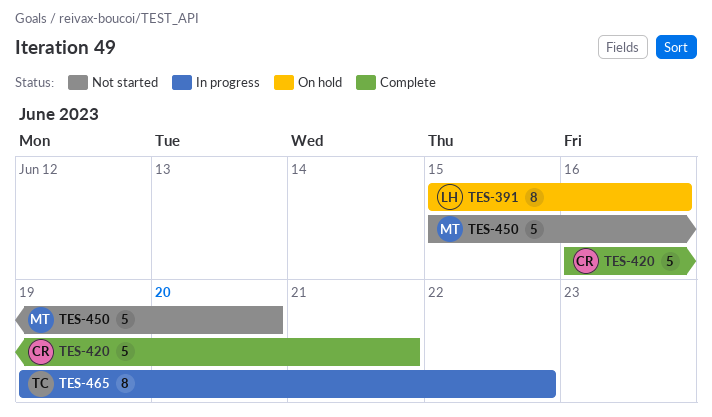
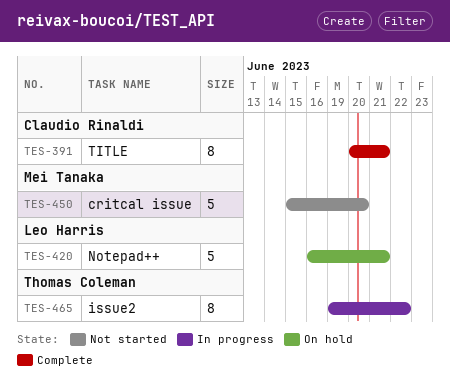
TES-391, status: On hold -> Complete
TES-391, owner: Leo Harris -> Claudio Rinaldi
TES-391, start: Jun 15 -> Jun 20
TES-391, due: Jun 16 -> Jun 21
TES-420, status: Complete -> On hold
TES-420, owner: Claudio Rinaldi -> Leo Harris

